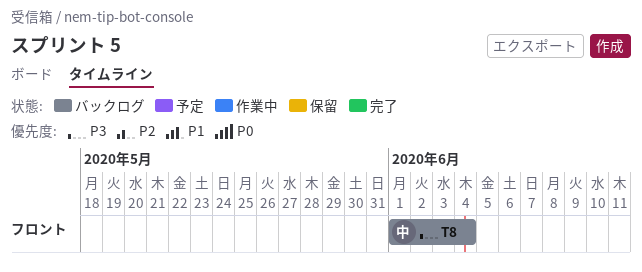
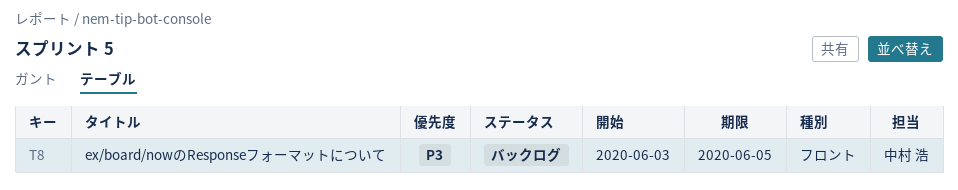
T8, start: Jun 1 -> Jun 3
T8, due: Jun 4 -> Jun 5

